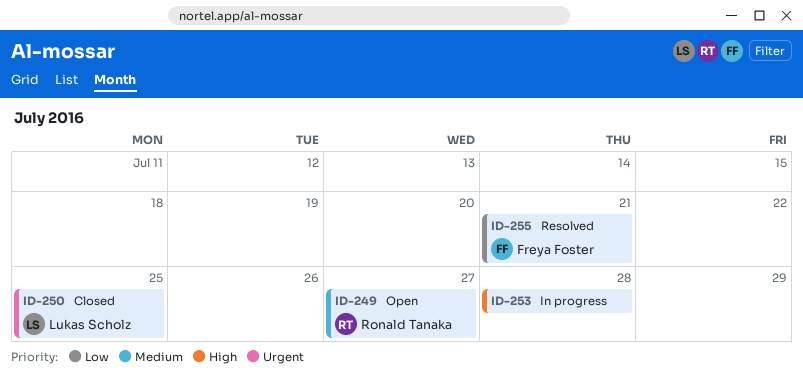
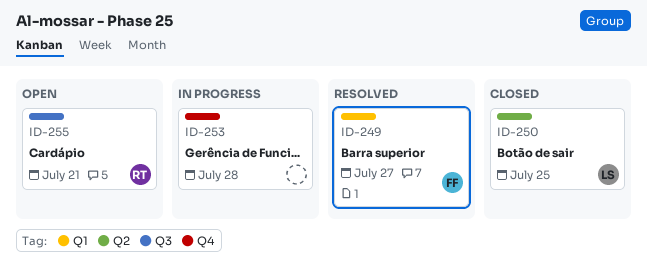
ID-249, status: Open -> Resolved
ID-249, owner: Ronald Tanaka -> Freya Foster
ID-255, status: Resolved -> Open
ID-255, owner: Freya Foster -> Ronald Tanaka

